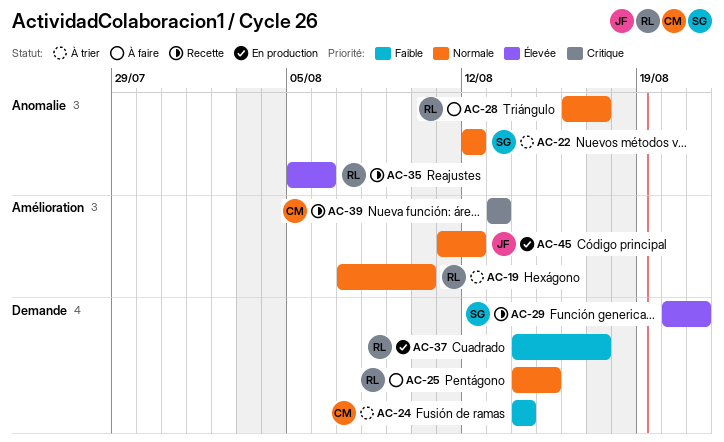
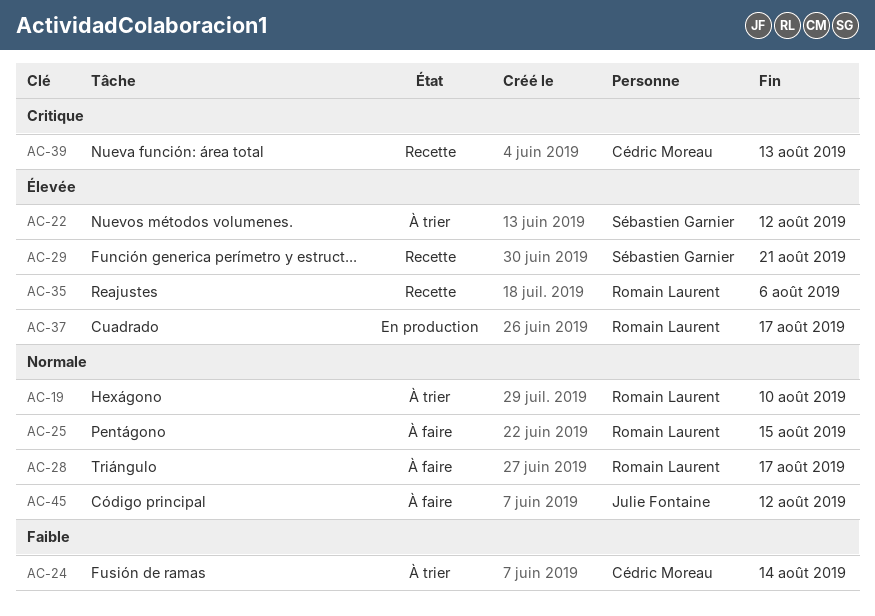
AC-22, priority: Normale -> Élevée
AC-37, priority: Faible -> Élevée
AC-45, status: En production -> À faire

